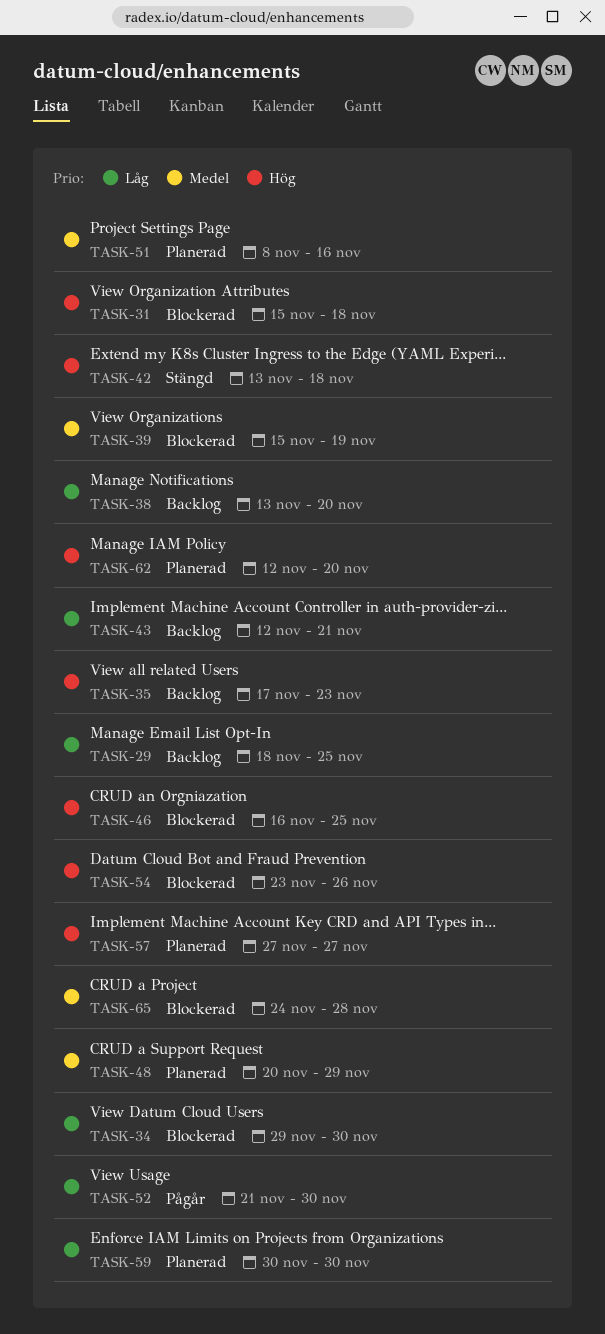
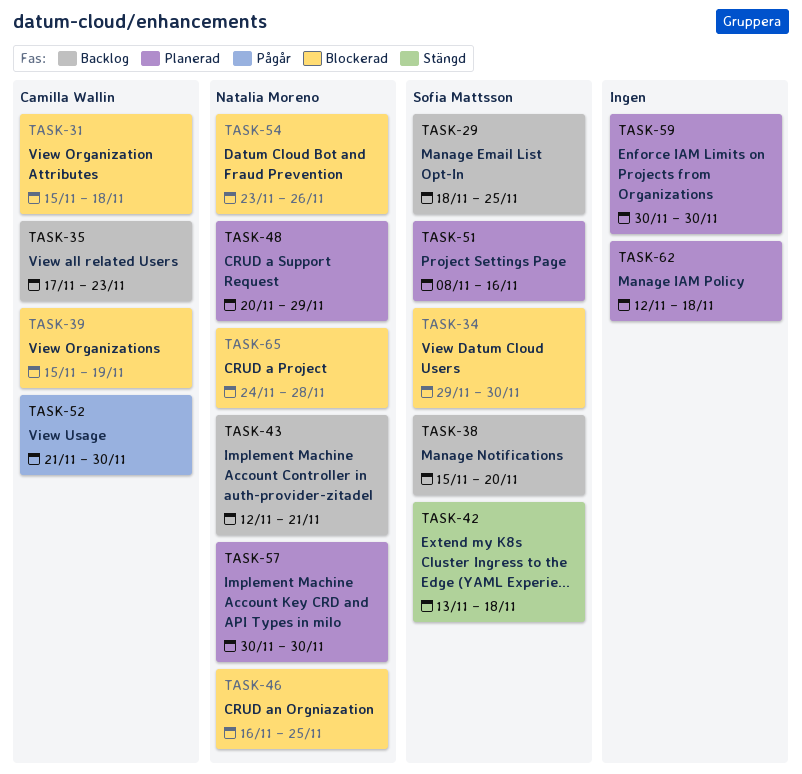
TASK-38, start: Nov 13 -> Nov 15
TASK-57, start: Nov 27 -> Nov 30
TASK-57, due: Nov 27 -> Nov 30
TASK-62, due: Nov 20 -> Nov 18

